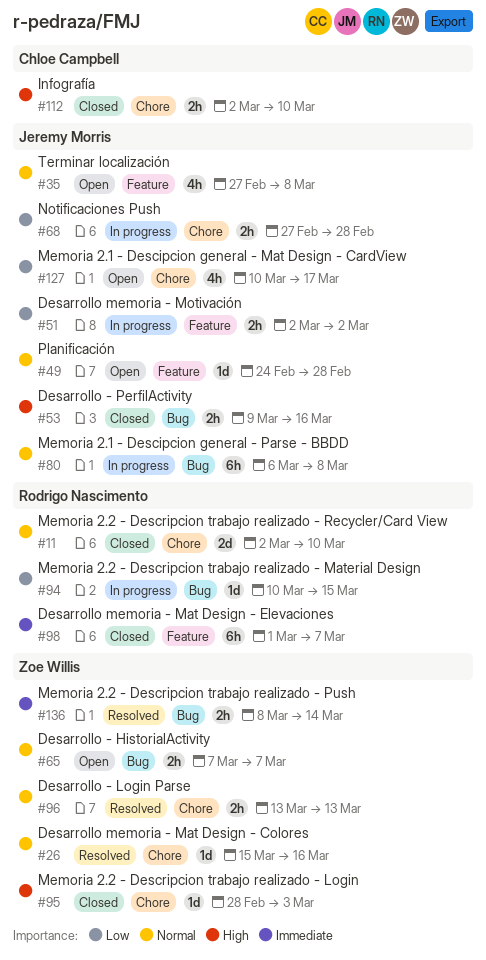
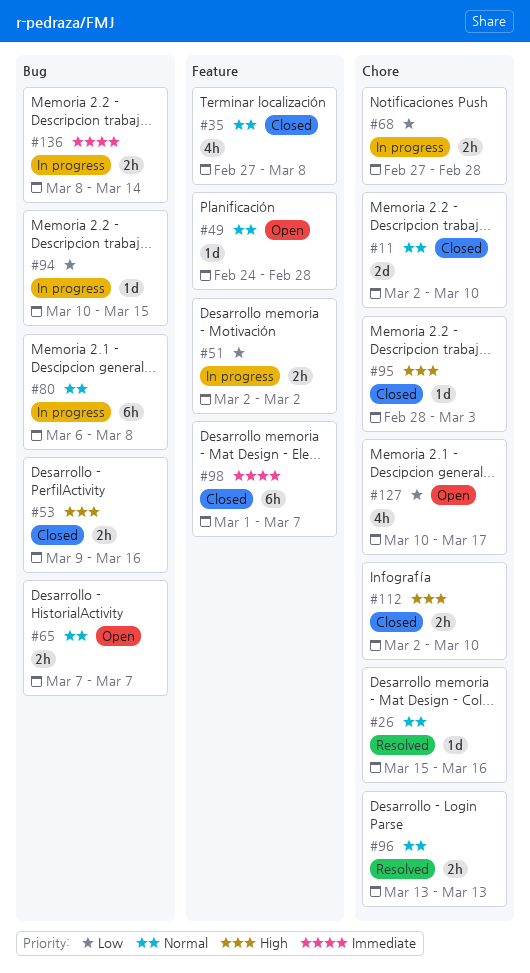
#35, status: Open -> Closed
#136, status: Resolved -> In progress

